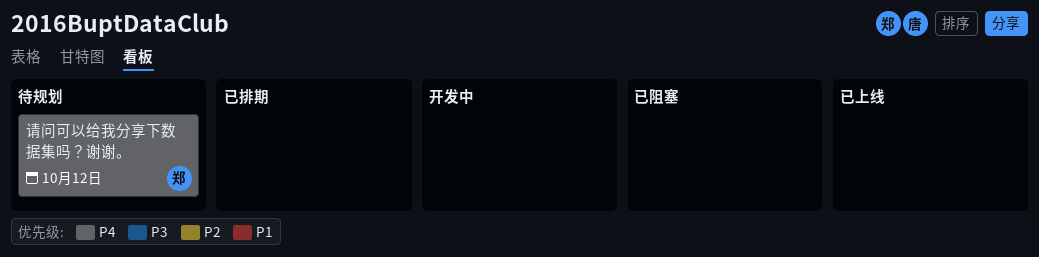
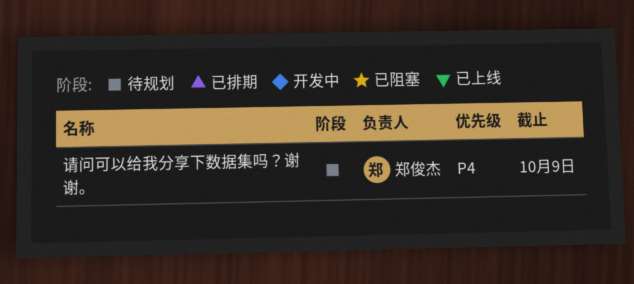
请问可以给我分享下数据集吗？谢谢。, due: Oct 12 -> Oct 9

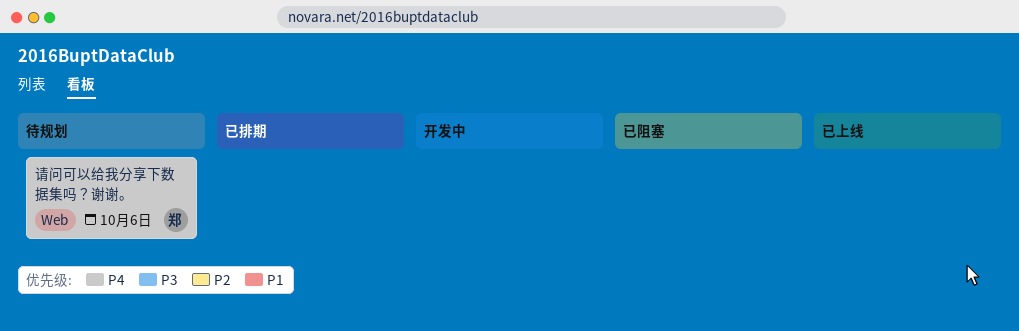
请问可以给我分享下数据集吗？谢谢。, due: Oct 9 -> Oct 6

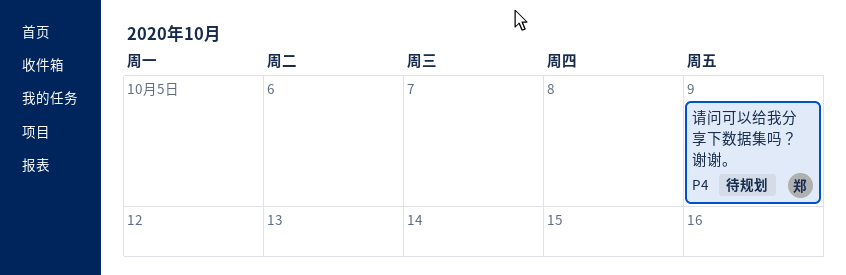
请问可以给我分享下数据集吗？谢谢。, due: Oct 6 -> Oct 9

